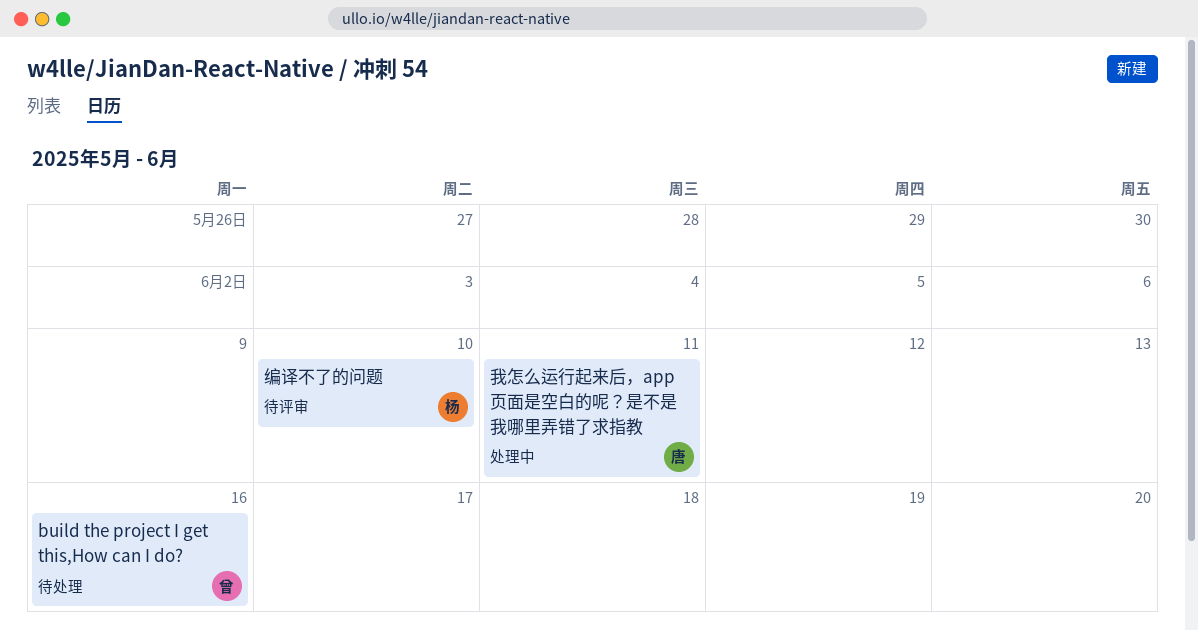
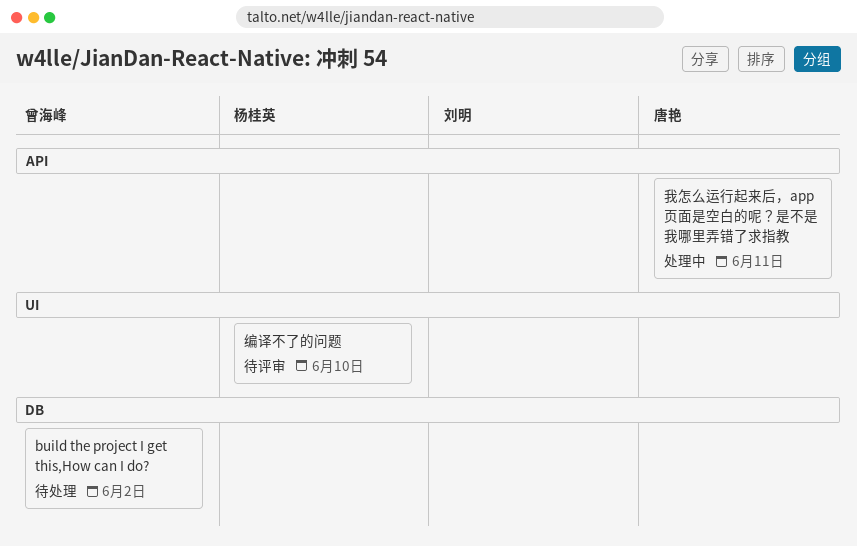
build the project I get this,How can I do?, due: Jun 16 -> Jun 2

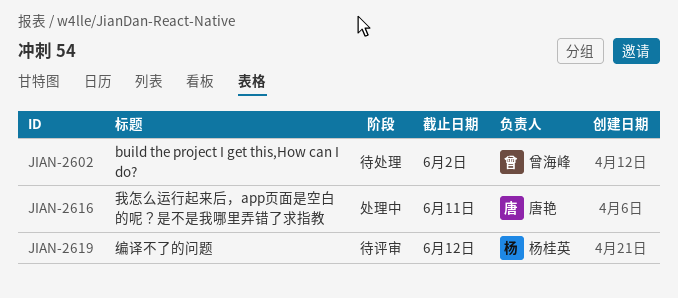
编译不了的问题, due: Jun 10 -> Jun 12

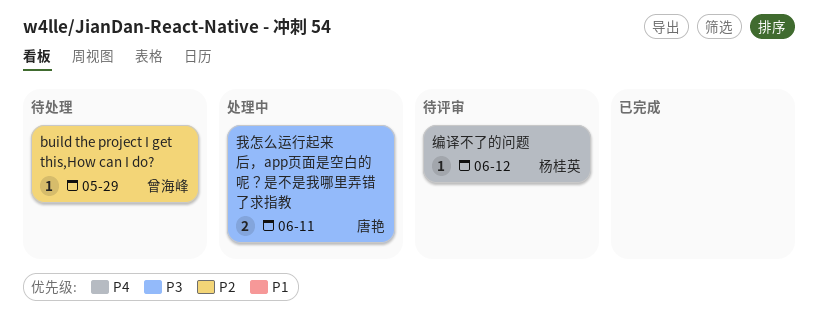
build the project I get this,How can I do?, due: Jun 2 -> May 29

